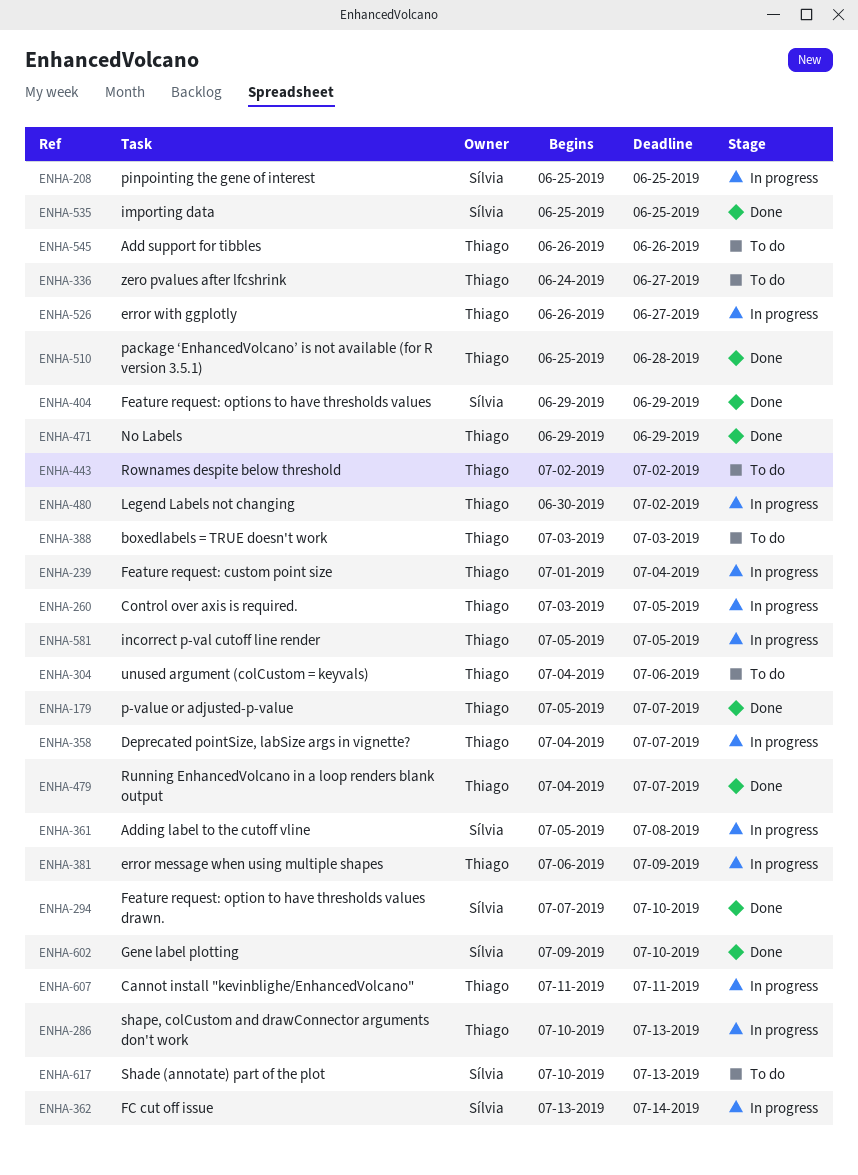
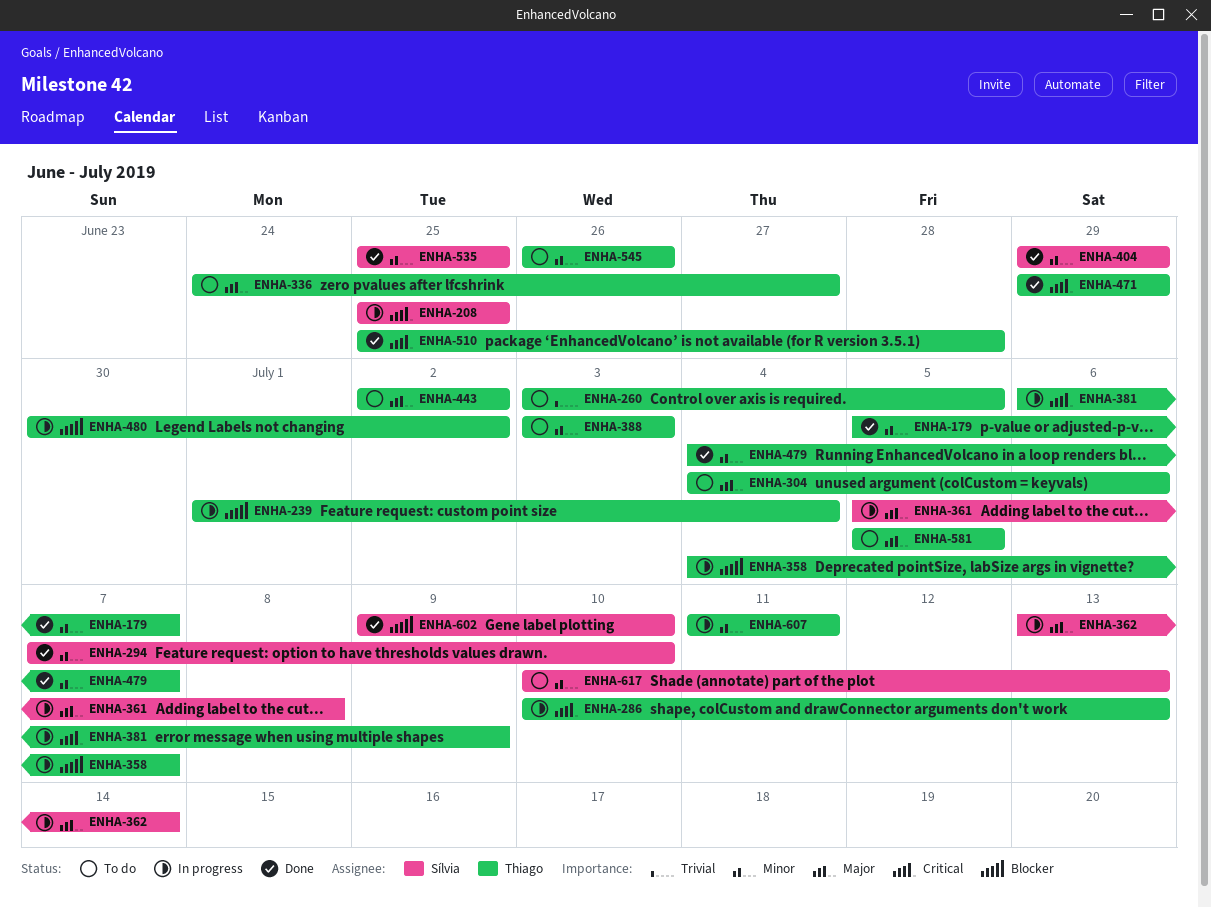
ENHA-260, status: In progress -> To do
ENHA-526: present -> none
ENHA-581, status: In progress -> To do

